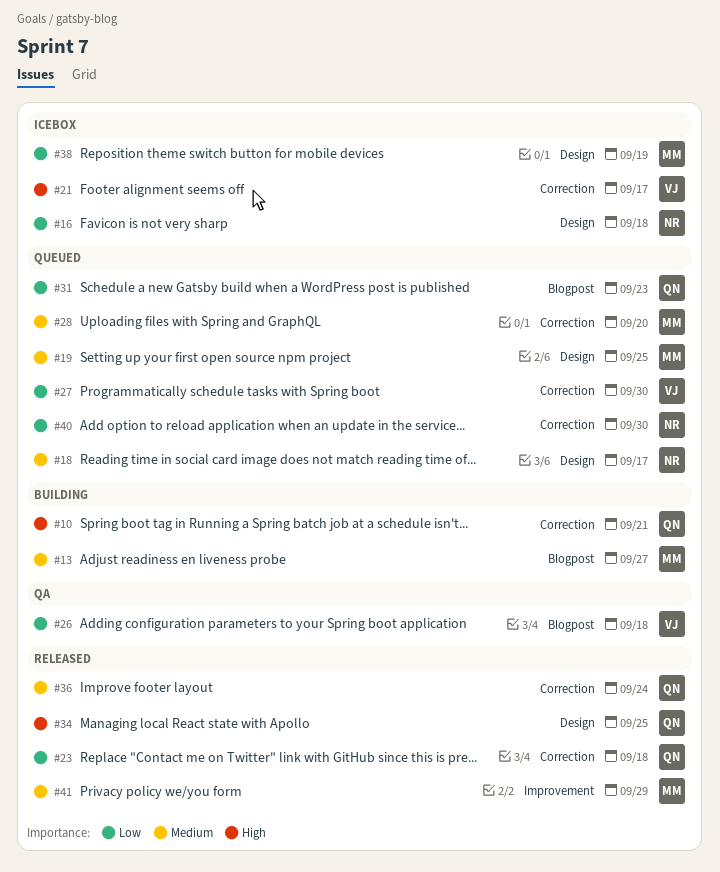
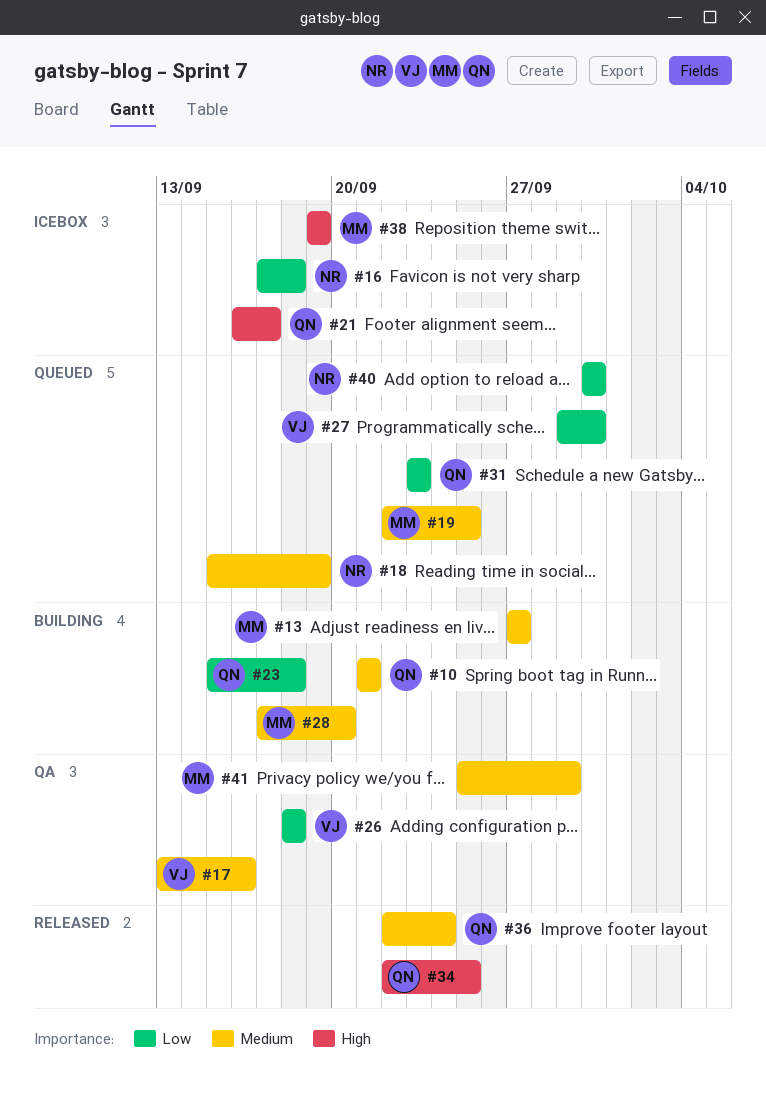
#10, priority: High -> Medium
#17: none -> present
#18, due: Sep 17 -> Sep 19
#21, owner: VJ -> QN
#23, status: Released -> Building
#28, status: Queued -> Building
#38, priority: Low -> High
#41, status: Released -> QA

